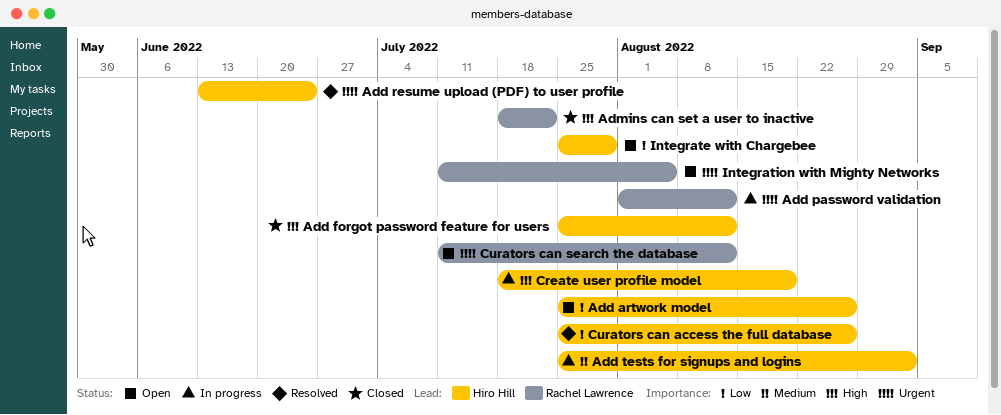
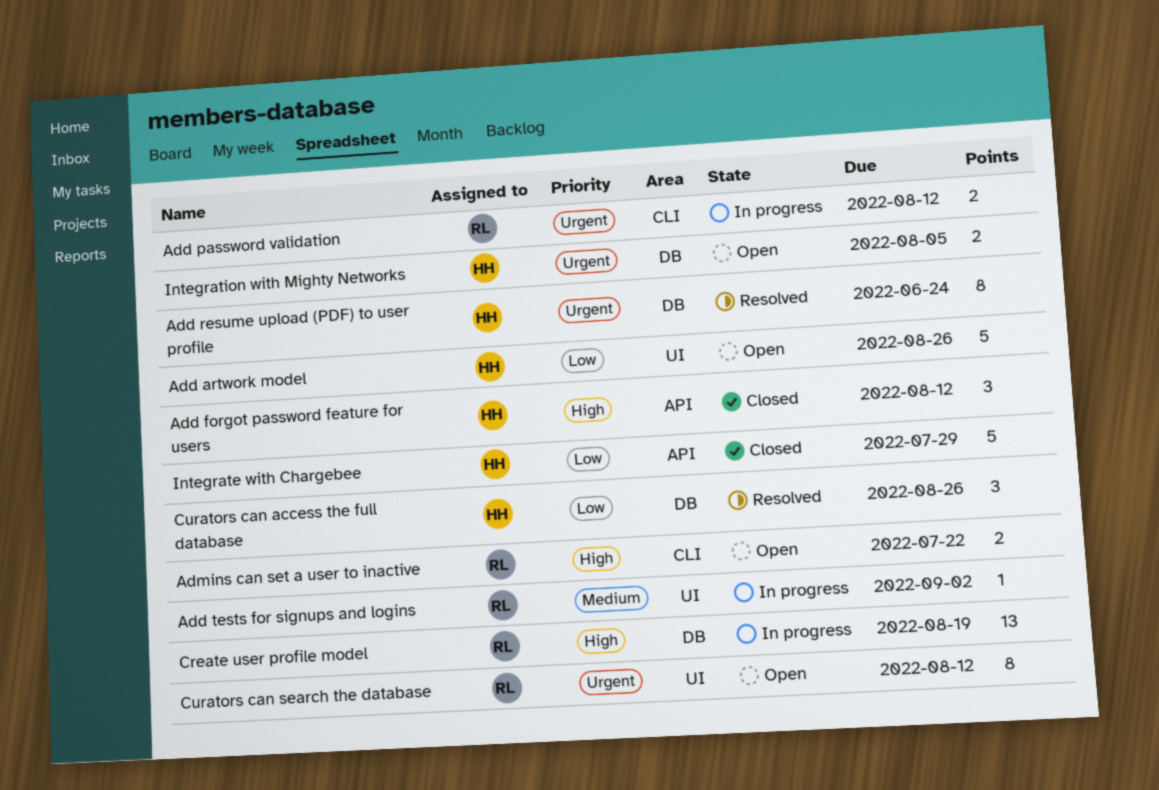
Add tests for signups and logins, owner: Hiro Hill -> Rachel Lawrence
Admins can set a user to inactive, status: Closed -> Open
Create user profile model, owner: Hiro Hill -> Rachel Lawrence
Integrate with Chargebee, status: Open -> Closed
Integration with Mighty Networks, owner: Rachel Lawrence -> Hiro Hill

